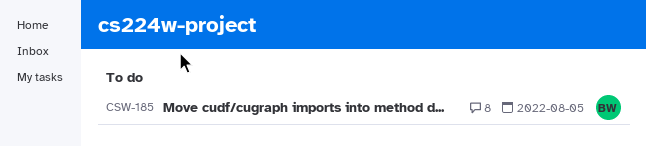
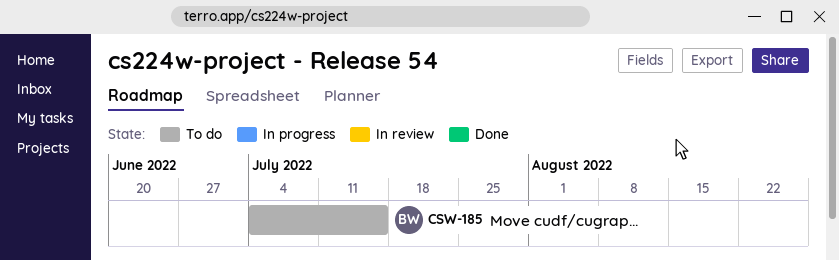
CSW-185, due: Aug 5 -> Jul 15

